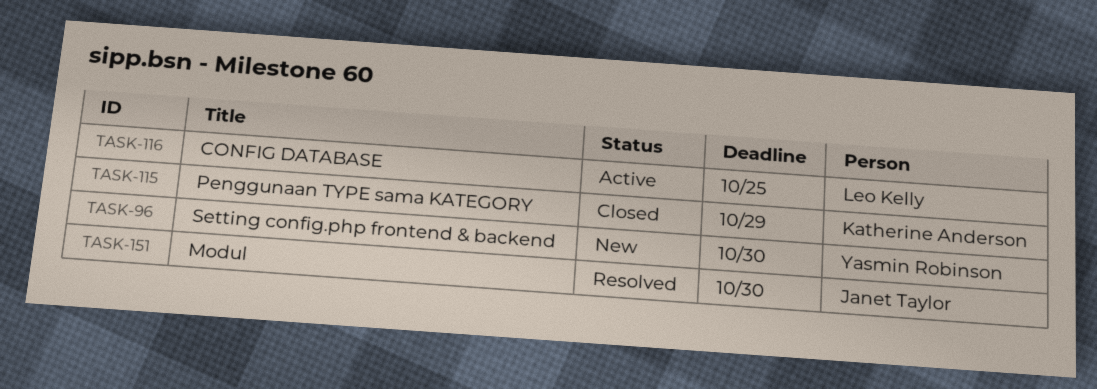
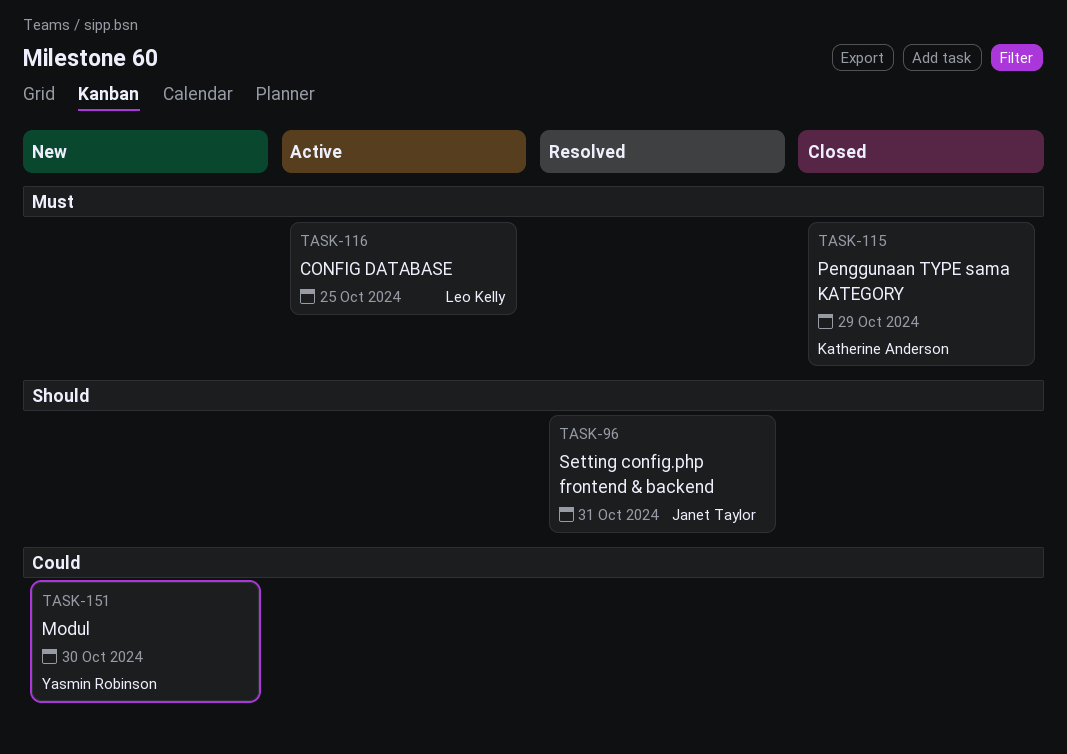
TASK-96, status: New -> Resolved
TASK-96, owner: Yasmin Robinson -> Janet Taylor
TASK-96, due: Oct 30 -> Oct 31
TASK-151, status: Resolved -> New
TASK-151, owner: Janet Taylor -> Yasmin Robinson

